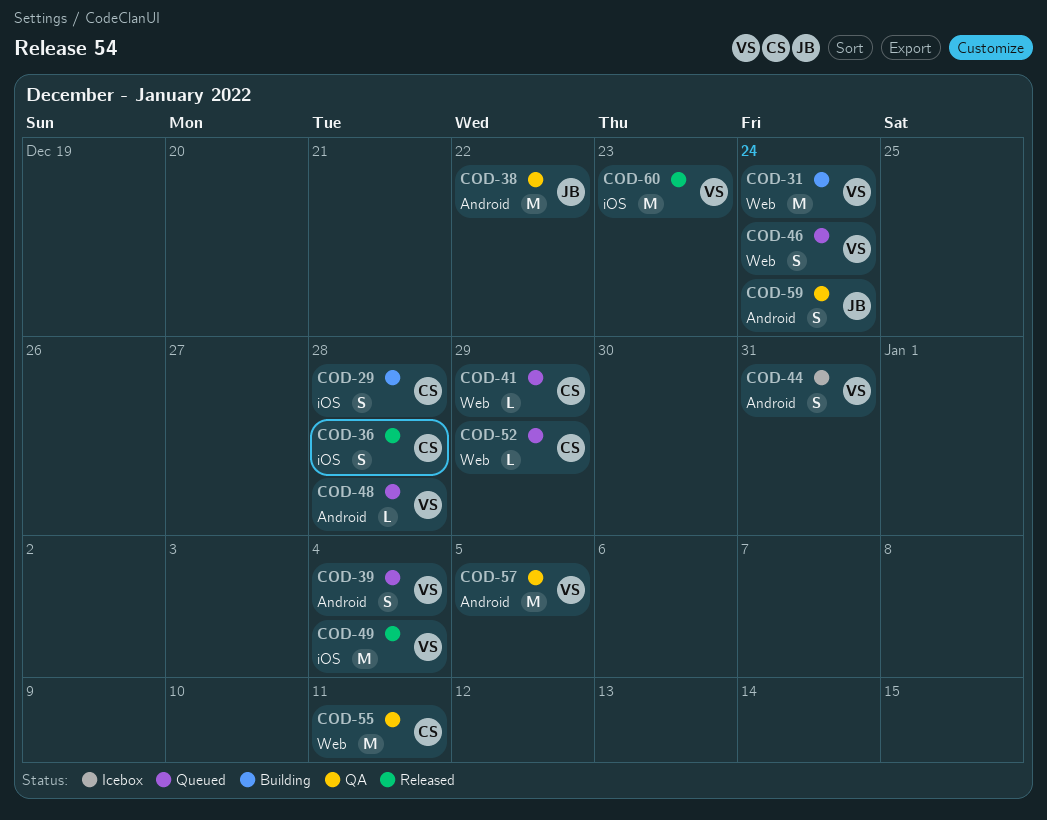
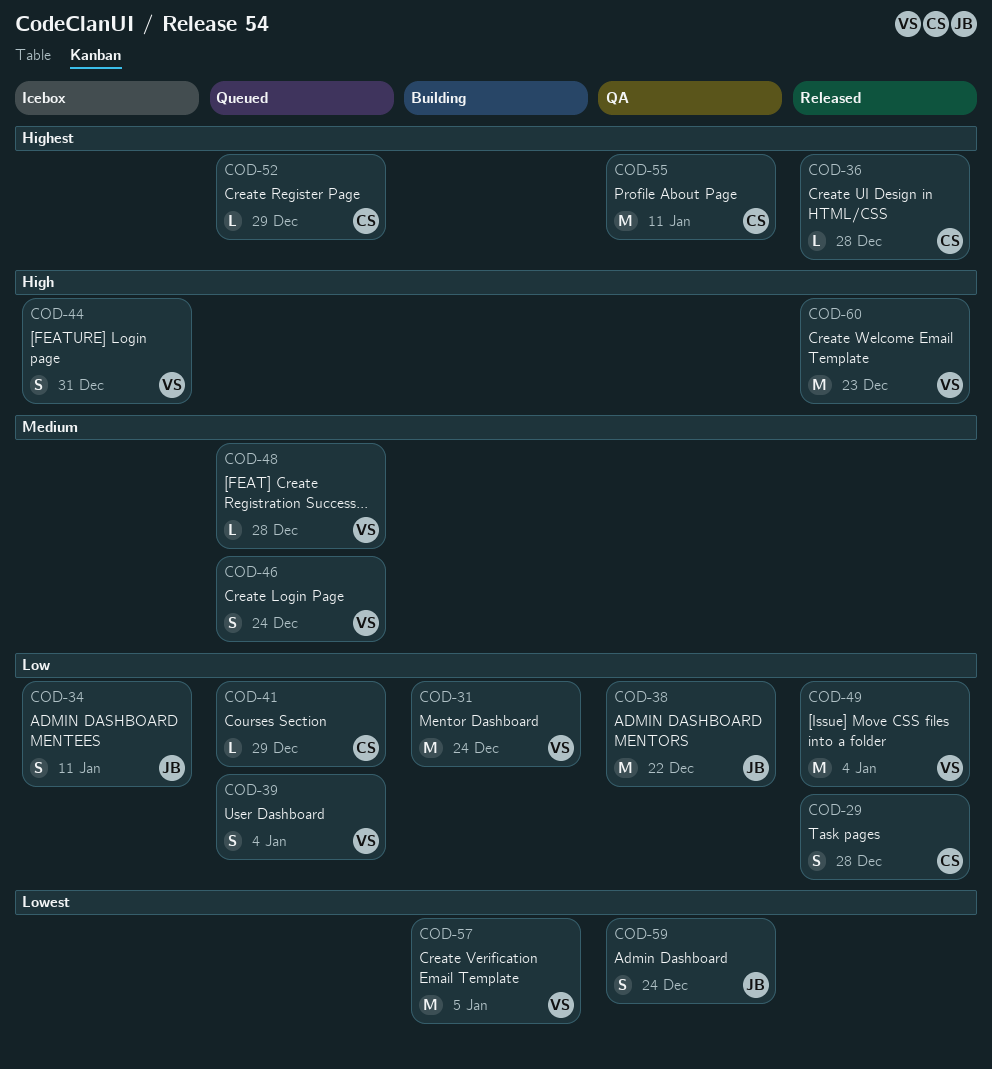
COD-29, status: Building -> Released
COD-34: none -> present
COD-36, estimate: S -> L
COD-57, status: QA -> Building

